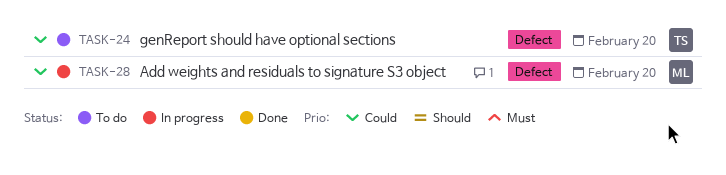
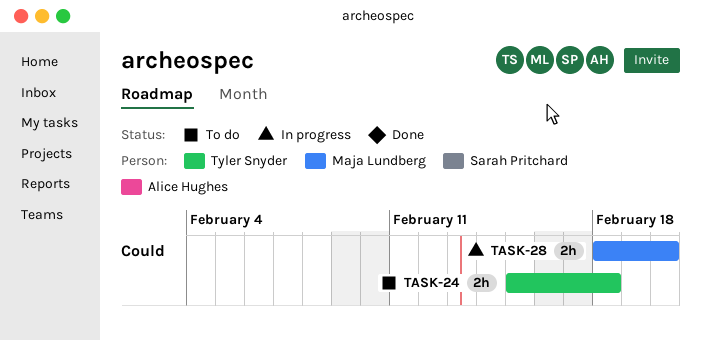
TASK-24, due: Feb 20 -> Feb 18

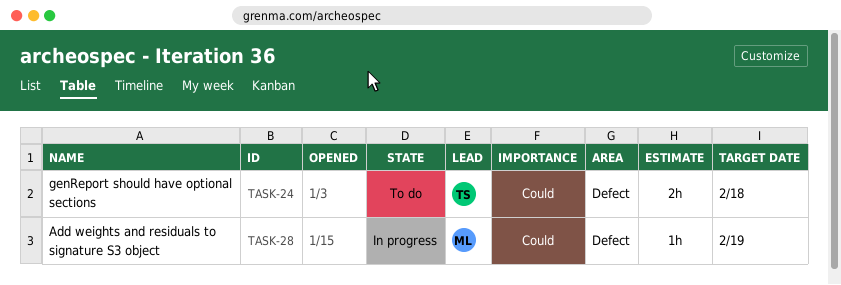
TASK-28, estimate: 2h -> 1h
TASK-28, due: Feb 20 -> Feb 19

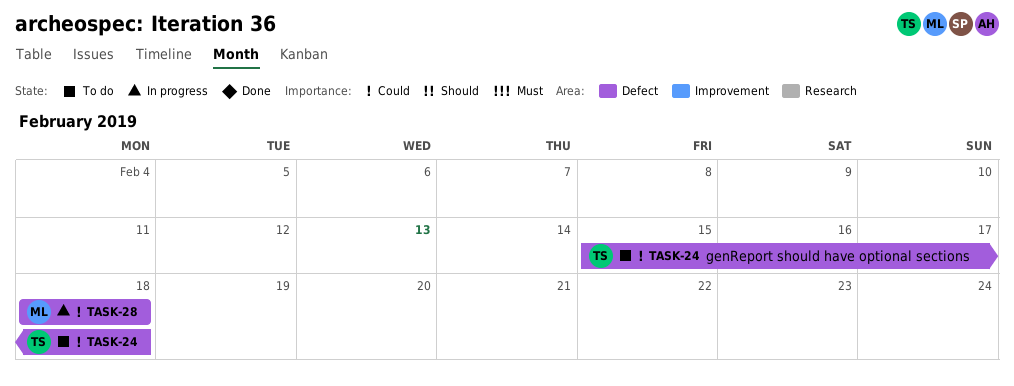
TASK-28, due: Feb 19 -> Feb 18

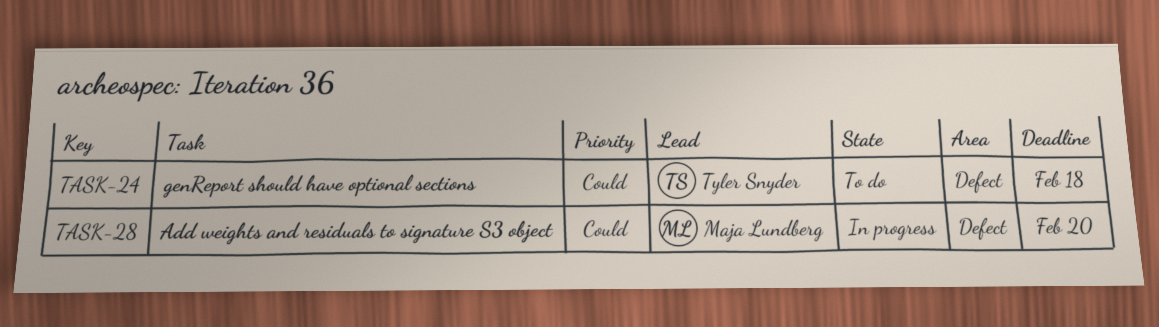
TASK-28, due: Feb 18 -> Feb 20

